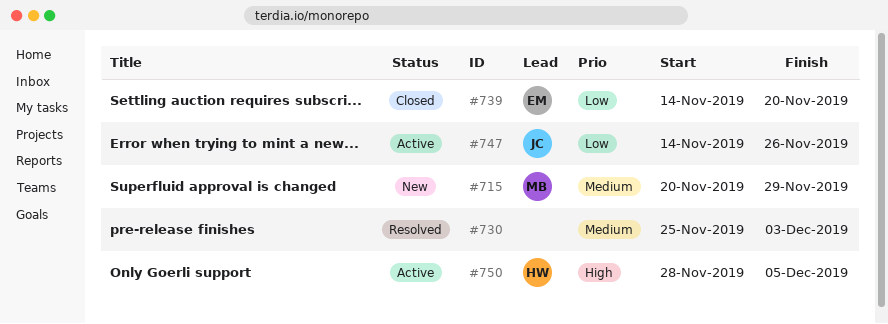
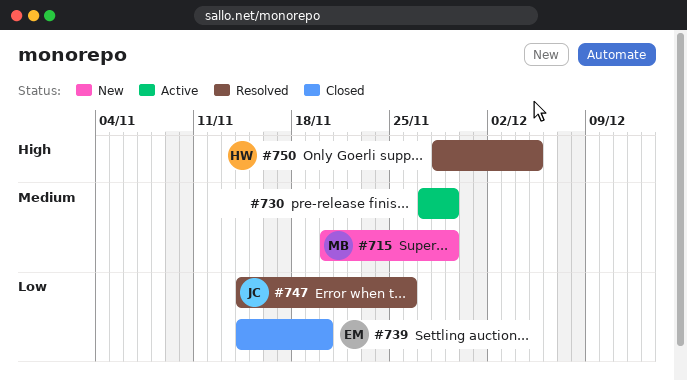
#730, status: Resolved -> Active
#730, start: Nov 25 -> Nov 27
#730, due: Dec 3 -> Nov 29
#747, status: Active -> Resolved
#750, status: Active -> Resolved

